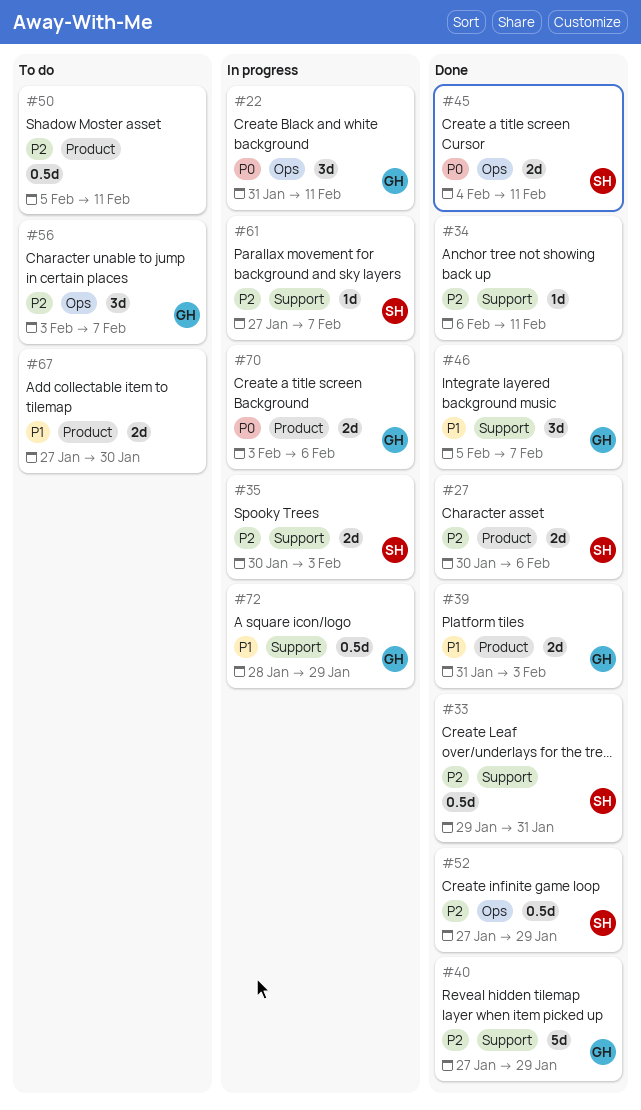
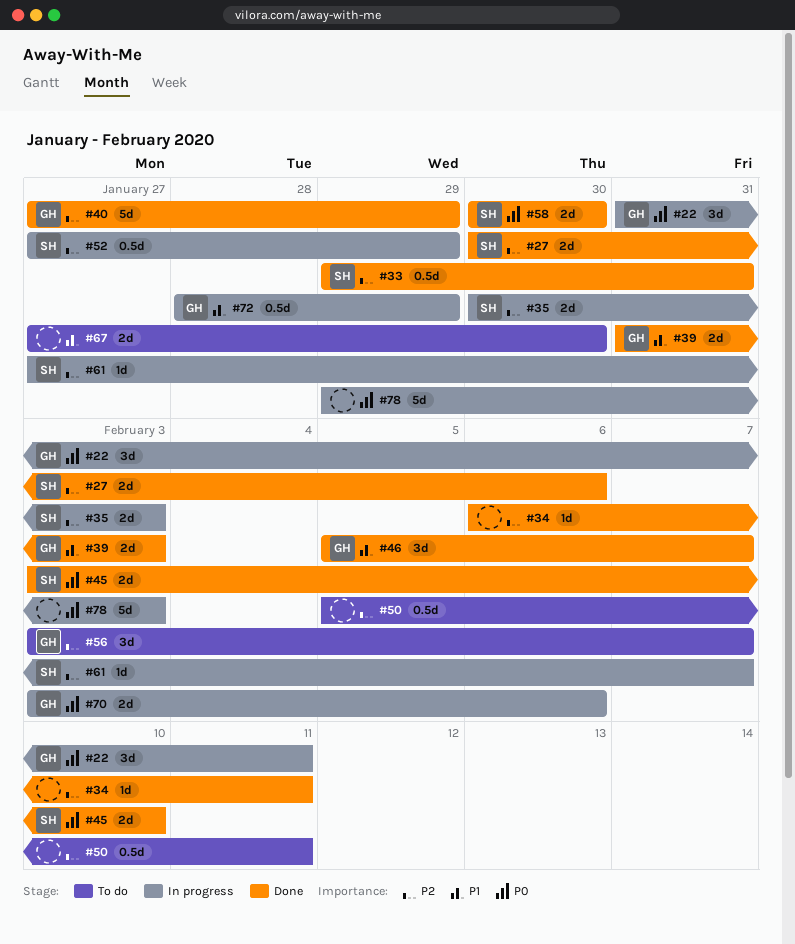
#45, start: Feb 4 -> Feb 3
#45, due: Feb 11 -> Feb 10
#52, status: Done -> In progress
#58: none -> present
#78: none -> present

